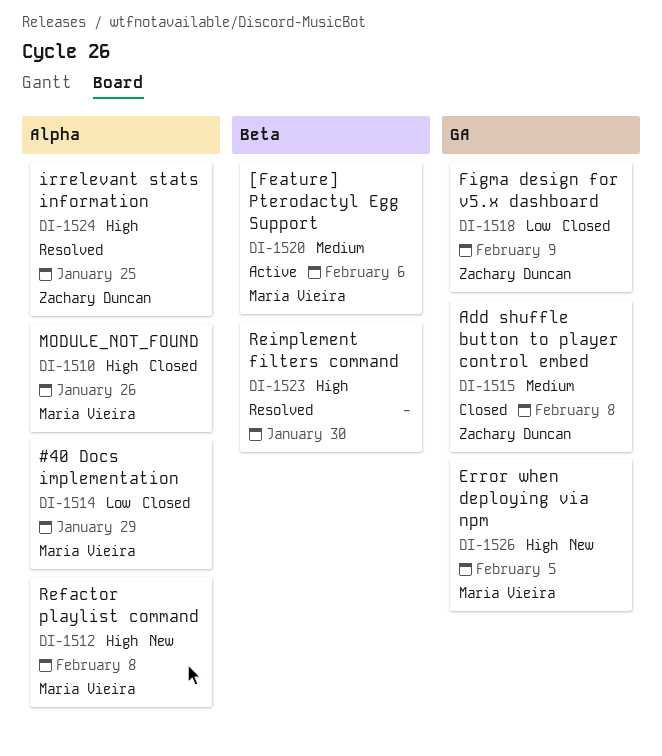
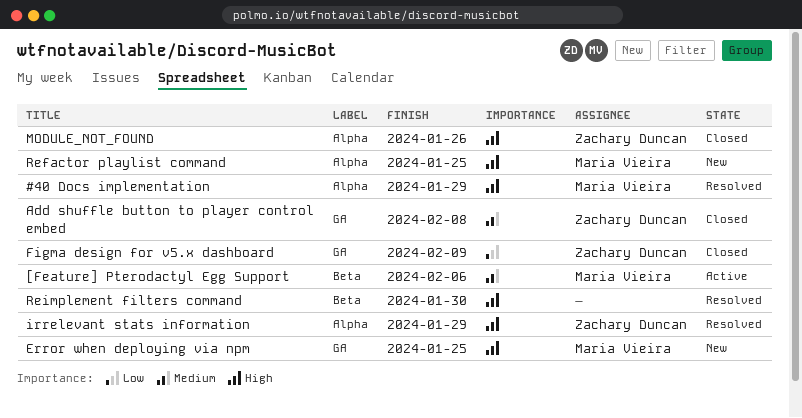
#40 Docs implementation, status: Closed -> Resolved
#40 Docs implementation, priority: Low -> High
Error when deploying via npm, due: Feb 5 -> Jan 25
irrelevant stats information, due: Jan 25 -> Jan 29
MODULE_NOT_FOUND, owner: Maria Vieira -> Zachary Duncan
Refactor playlist command, due: Feb 8 -> Jan 25

